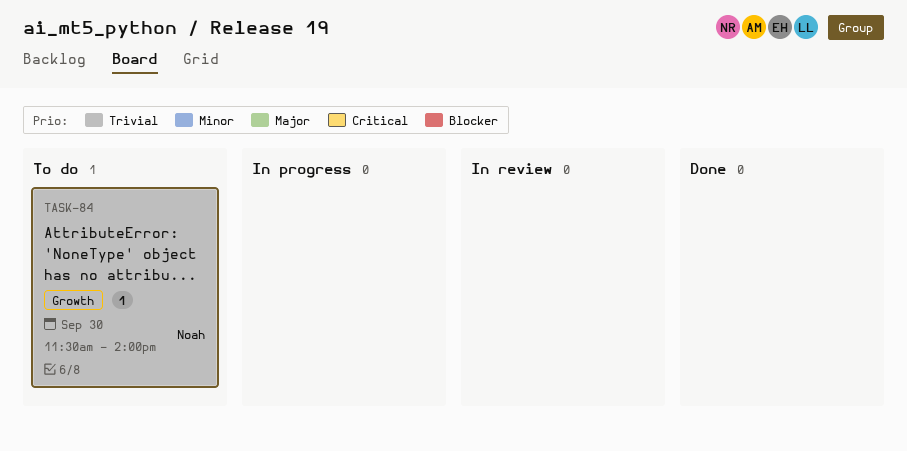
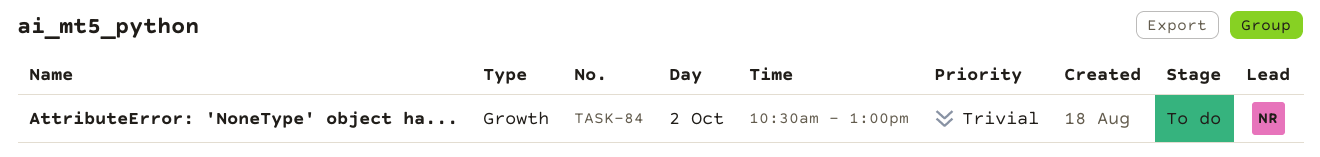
TASK-84, day: Sep 30 -> Oct 2
TASK-84, begins: 11:30 -> 10:30
TASK-84, ends: 14:00 -> 13:00

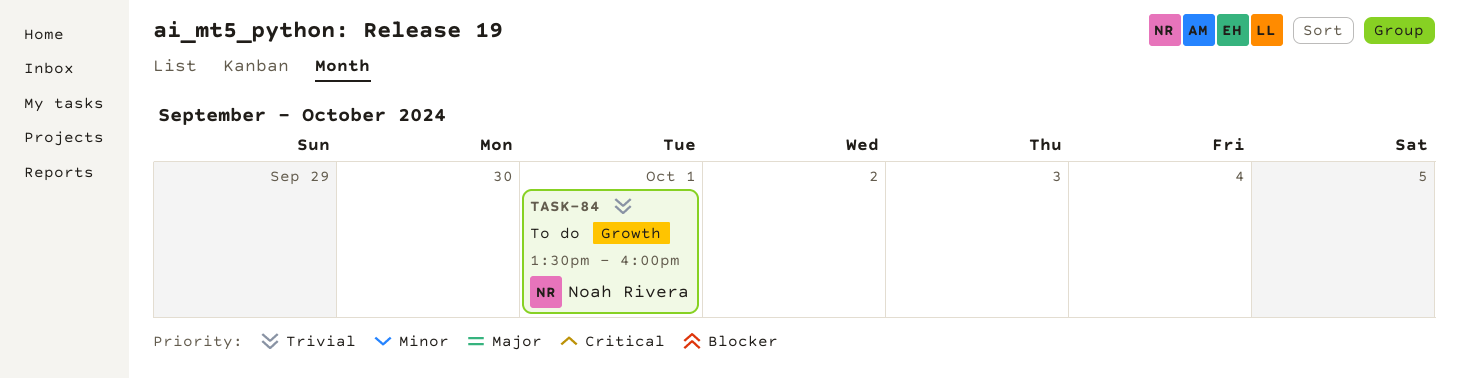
TASK-84, day: Oct 2 -> Oct 1
TASK-84, begins: 10:30 -> 13:30
TASK-84, ends: 13:00 -> 16:00

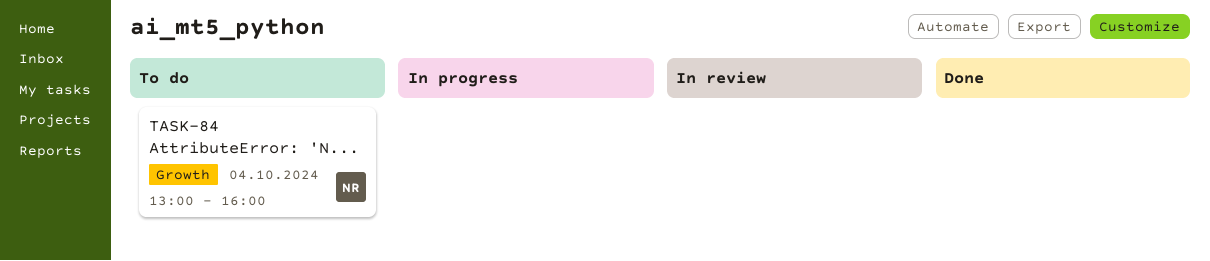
TASK-84, day: Oct 1 -> Oct 4
TASK-84, begins: 13:30 -> 13:00

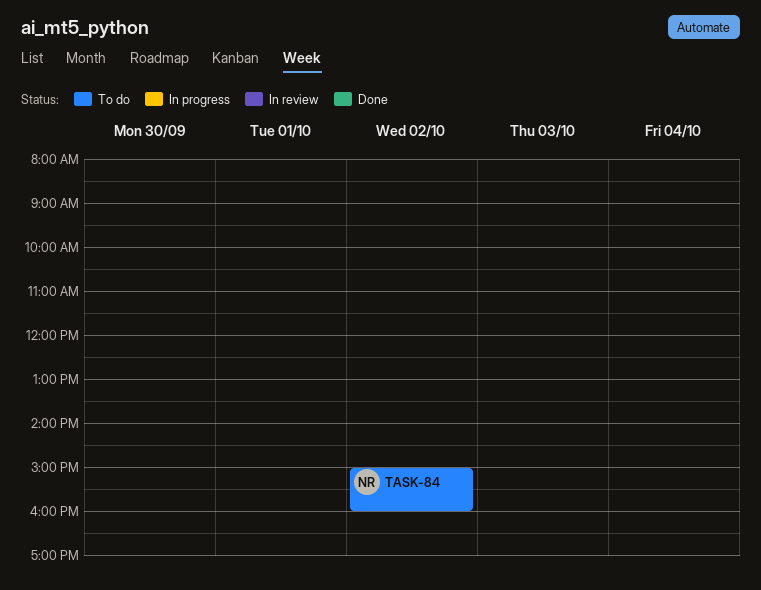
TASK-84, day: Oct 4 -> Oct 2
TASK-84, begins: 13:00 -> 15:00

